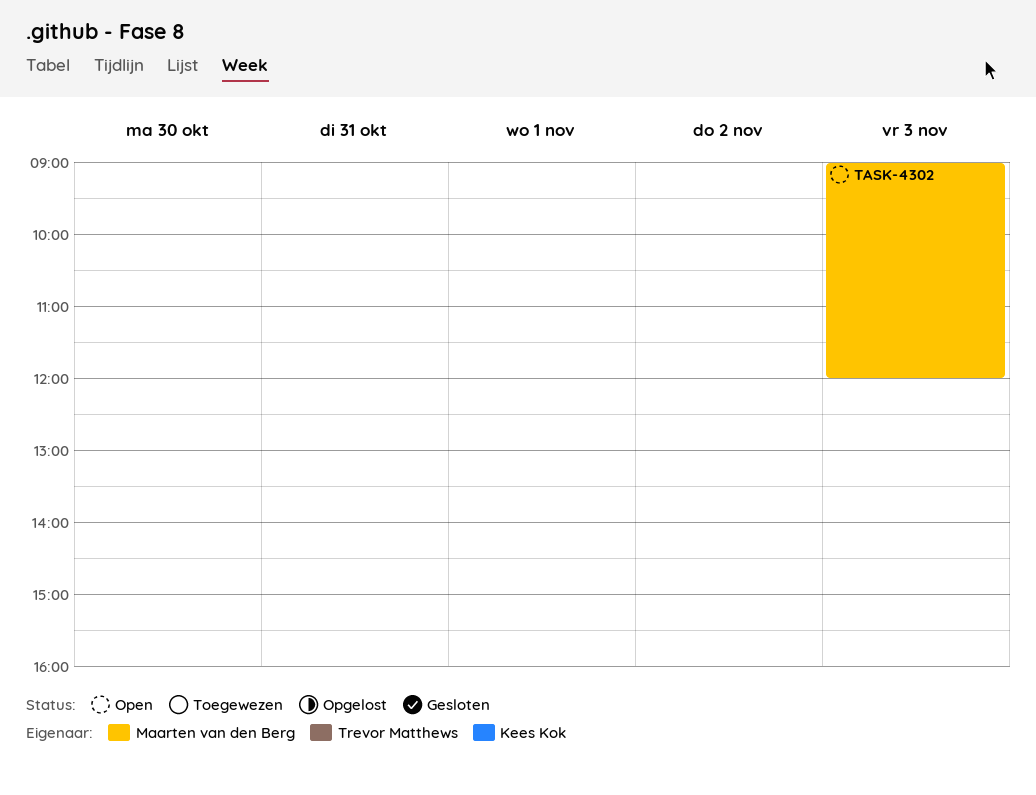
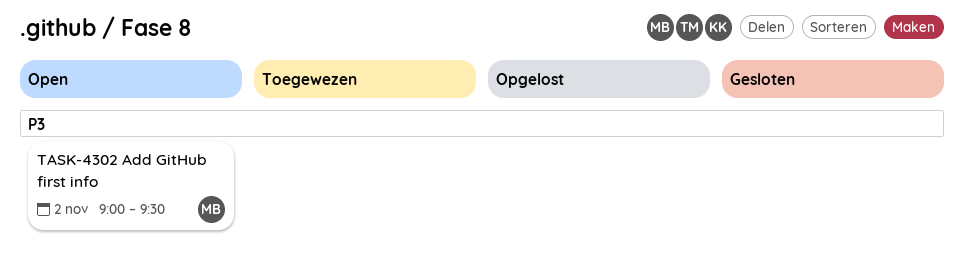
TASK-4302, day: Nov 3 -> Nov 2
TASK-4302, ends: 12:00 -> 09:30

